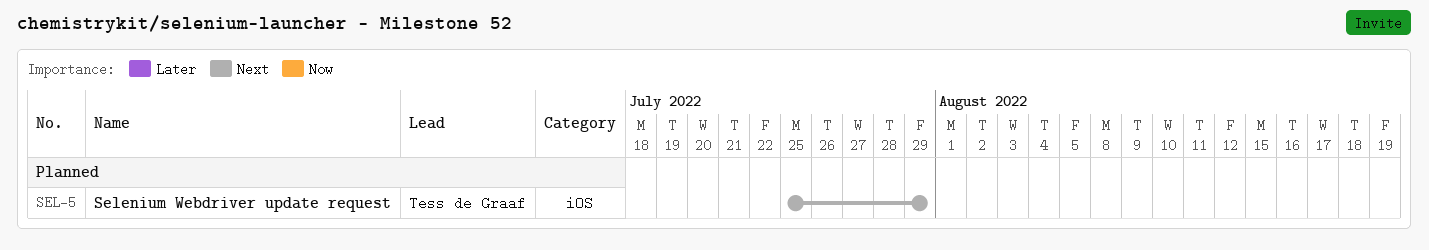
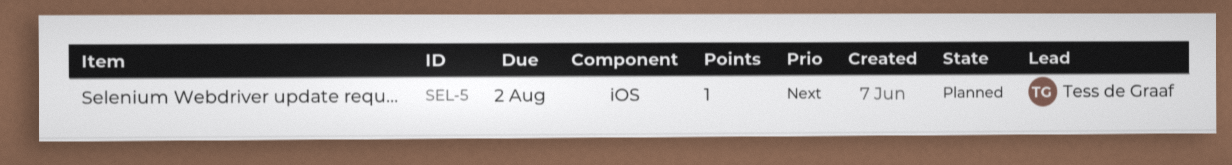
SEL-5, due: Jul 29 -> Aug 2

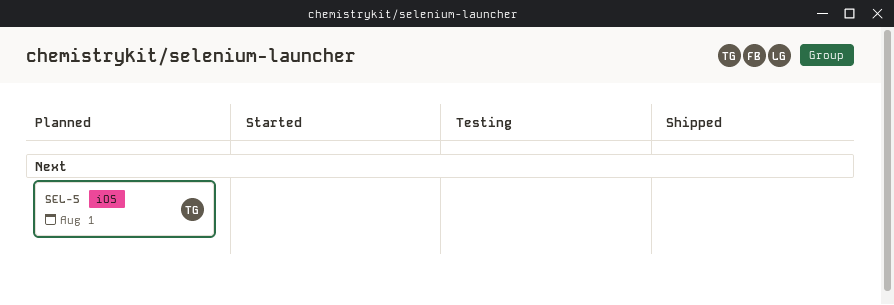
SEL-5, due: Aug 2 -> Aug 1

